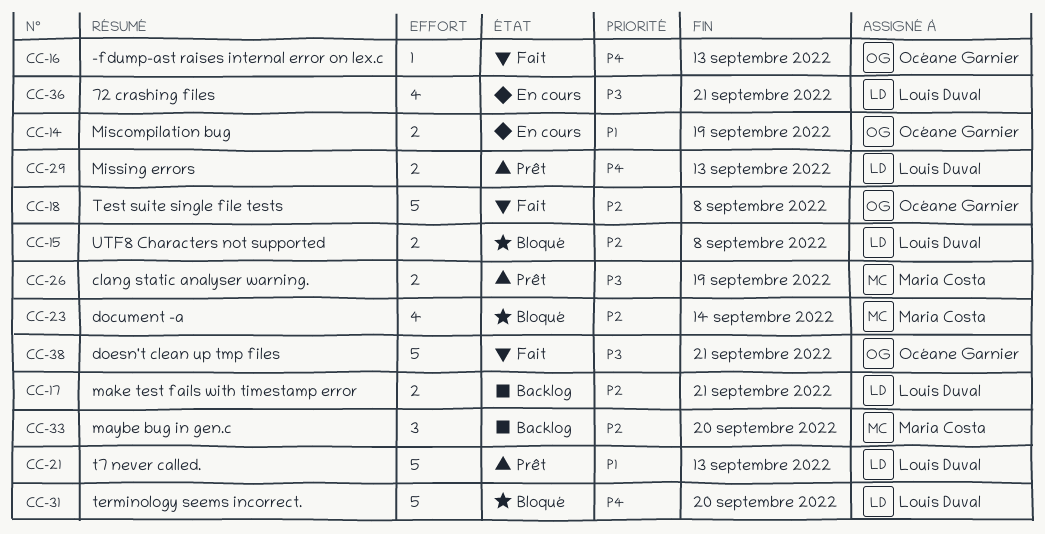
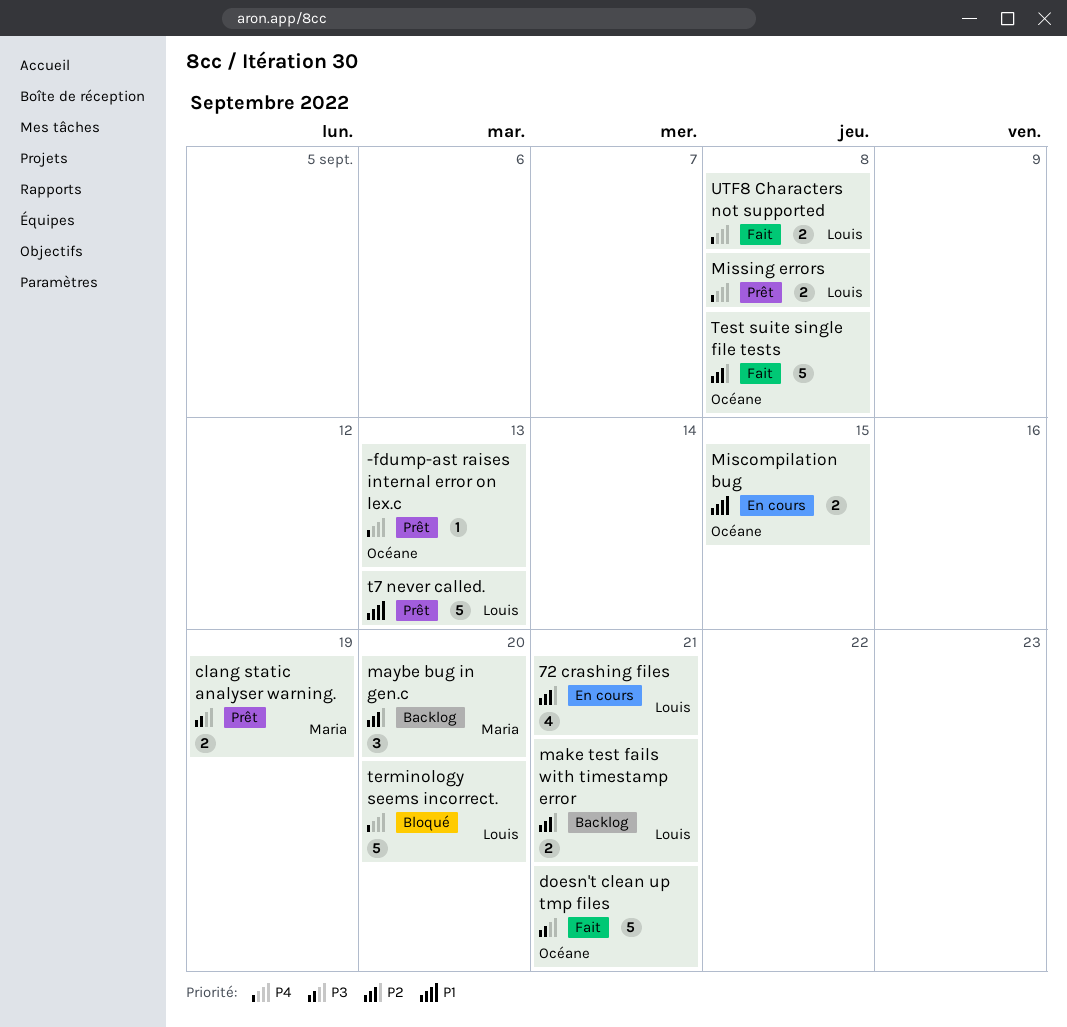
-fdump-ast raises internal error on lex.c, status: Fait -> Prêt
72 crashing files, priority: P3 -> P2
document -a: present -> none
Miscompilation bug, due: Sep 19 -> Sep 15
Missing errors, due: Sep 13 -> Sep 8
UTF8 Characters not supported, status: Bloqué -> Fait
UTF8 Characters not supported, priority: P2 -> P4

